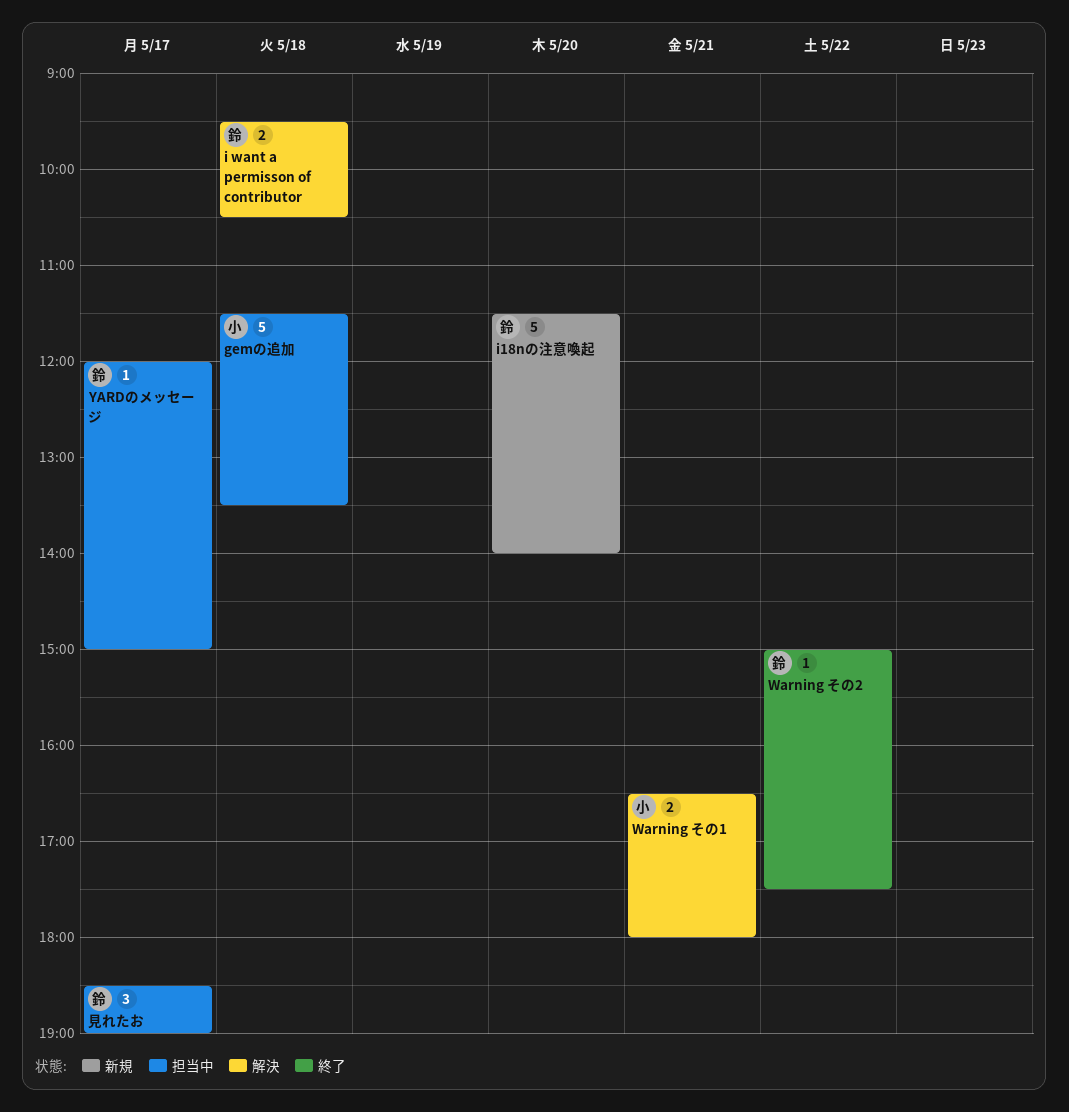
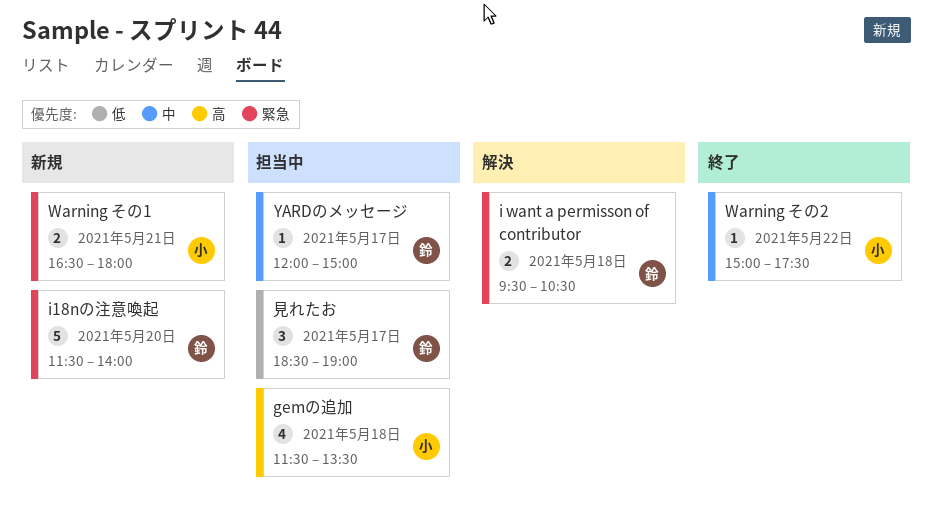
gemの追加, estimate: 5 -> 4
Warning その1, status: 解決 -> 新規
Warning その2, owner: 鈴 -> 小

